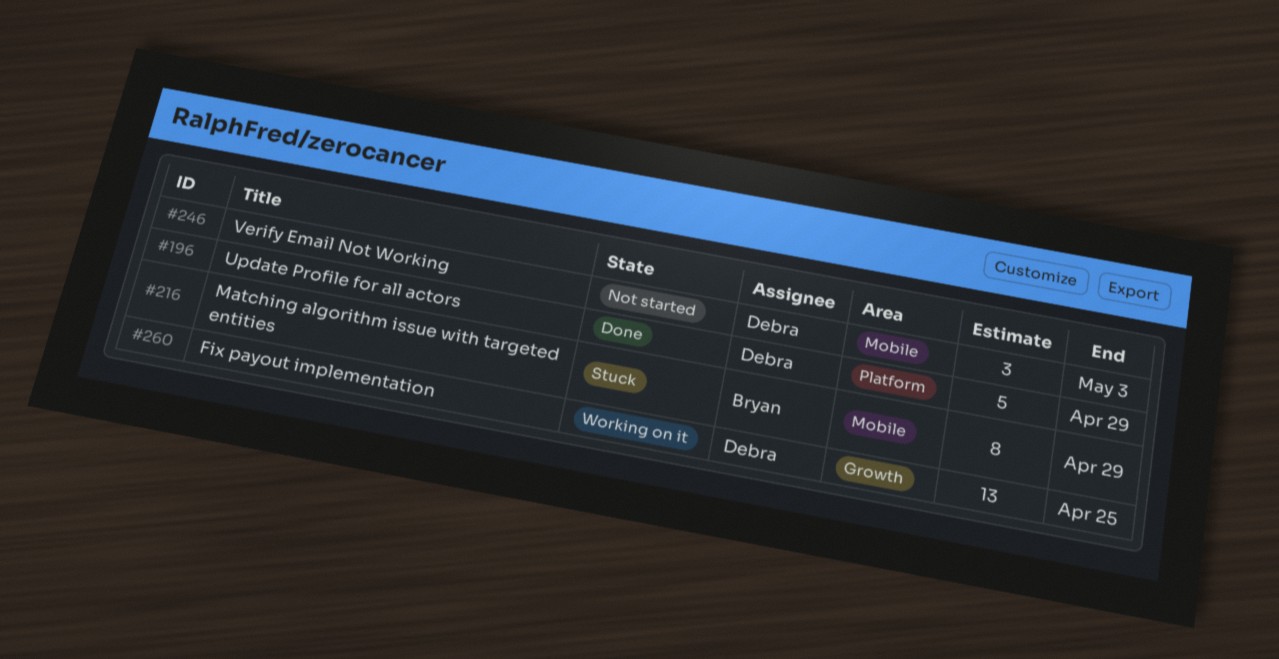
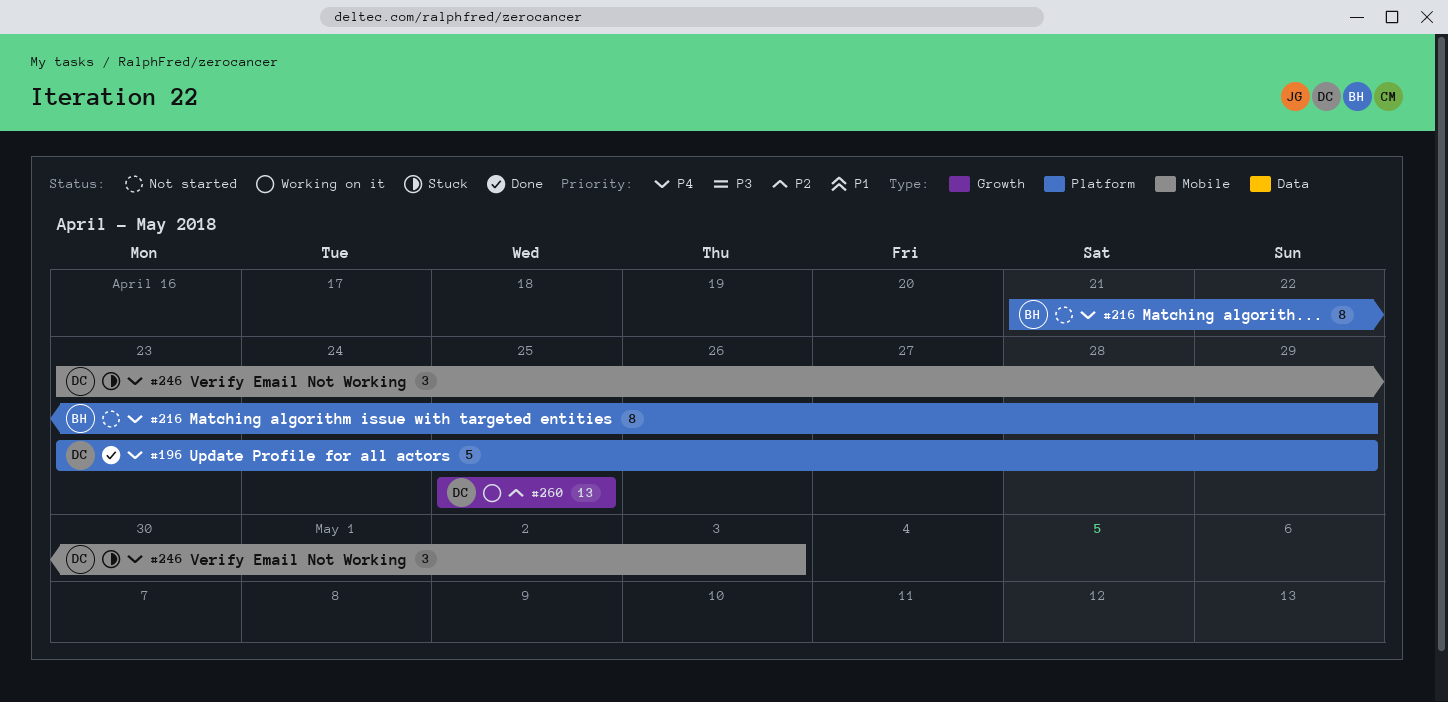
#216, status: Stuck -> Not started
#216, label: Mobile -> Platform
#246, status: Not started -> Stuck

